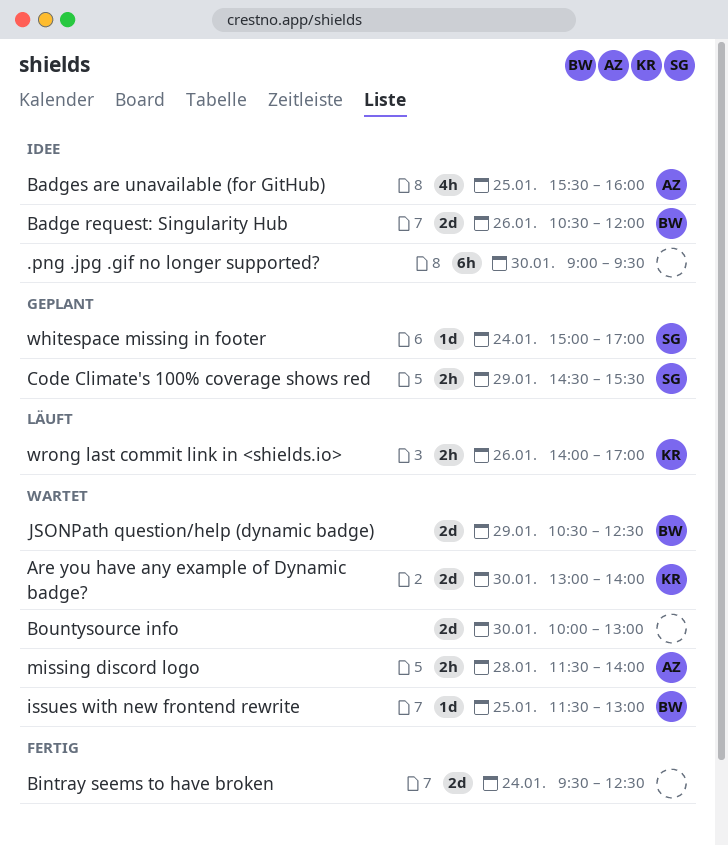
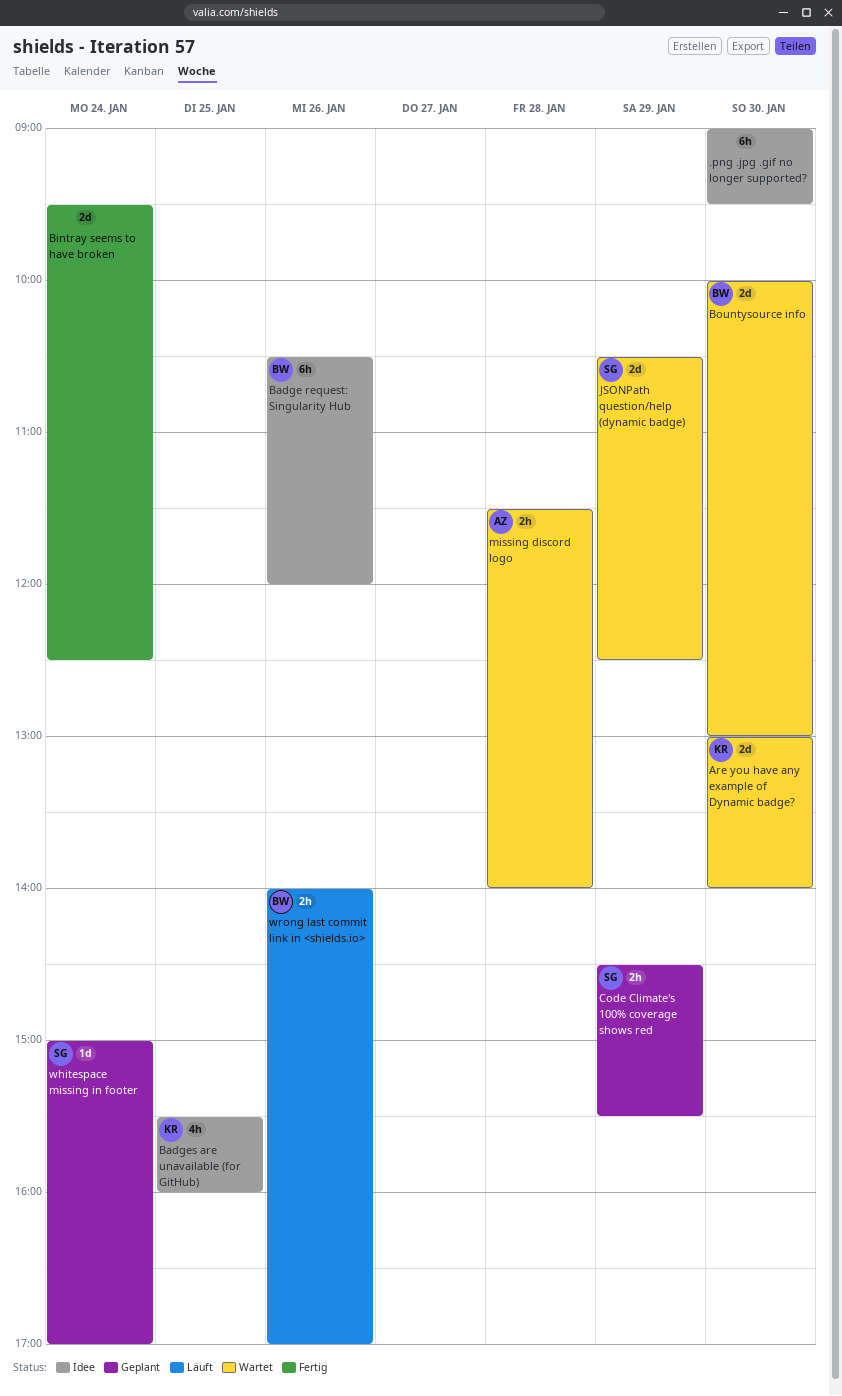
Badge request: Singularity Hub, estimate: 2d -> 6h
Badges are unavailable (for GitHub), owner: AZ -> KR
Bountysource info, owner: none -> BW
issues with new frontend rewrite: present -> none
JSONPath question/help (dynamic badge), owner: BW -> SG
wrong last commit link in <shields.io>, owner: KR -> BW

